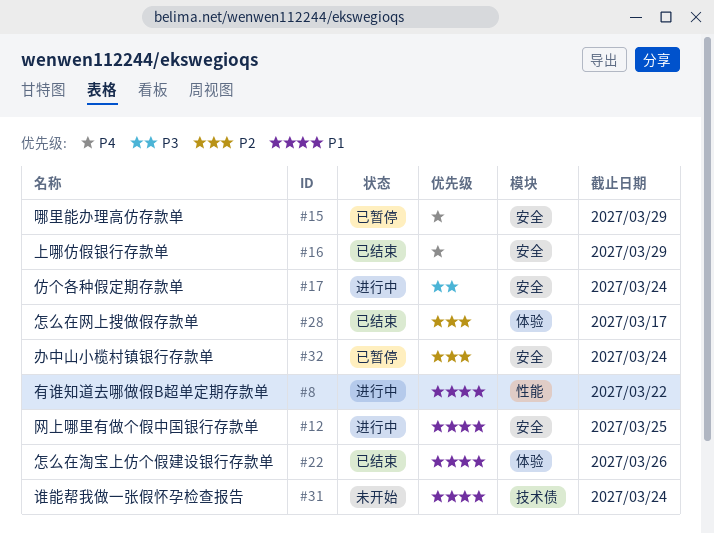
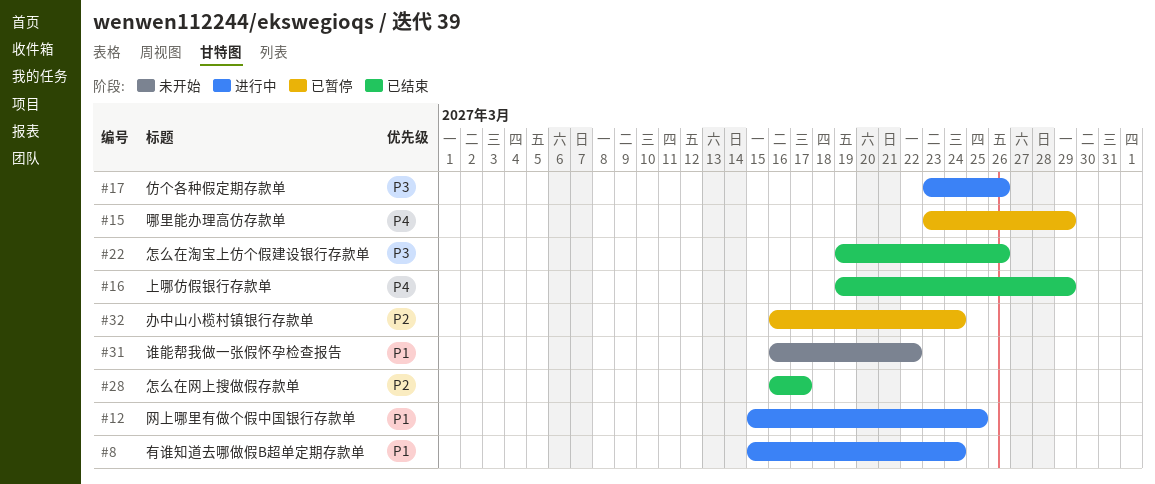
#8, due: Mar 22 -> Mar 24
#17, due: Mar 24 -> Mar 26
#22, priority: P1 -> P3
#31, due: Mar 24 -> Mar 22

